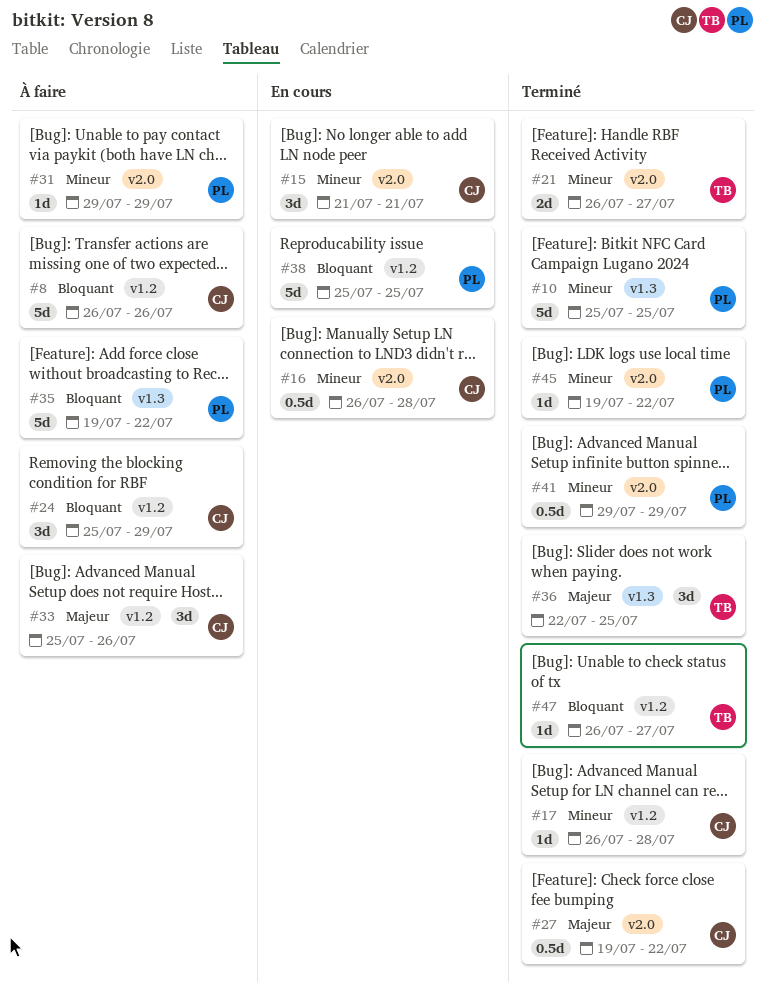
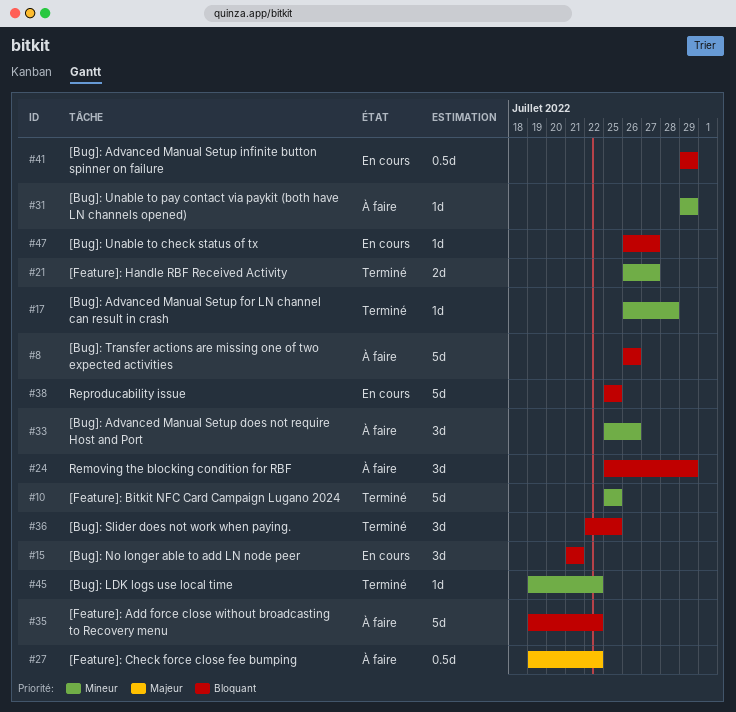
#15, priority: Mineur -> Bloquant
#16: present -> none
#27, status: Terminé -> À faire
#33, priority: Majeur -> Mineur
#36, priority: Majeur -> Bloquant
#41, status: Terminé -> En cours
#41, priority: Mineur -> Bloquant
#47, status: Terminé -> En cours

